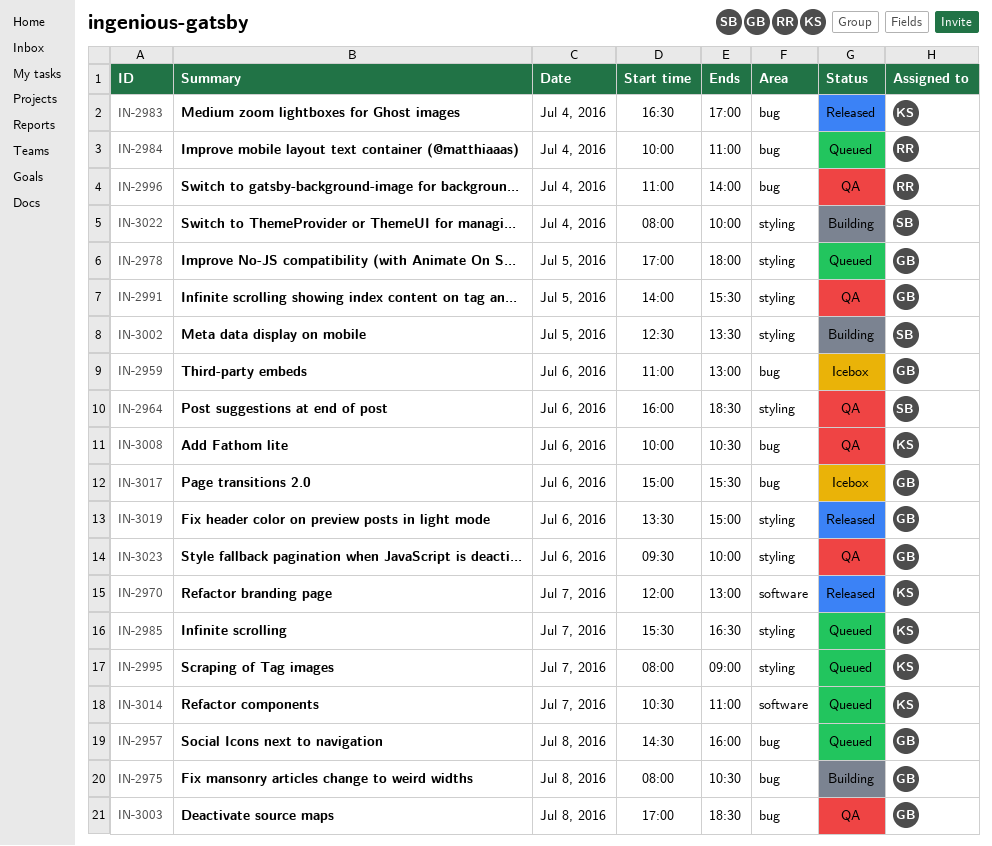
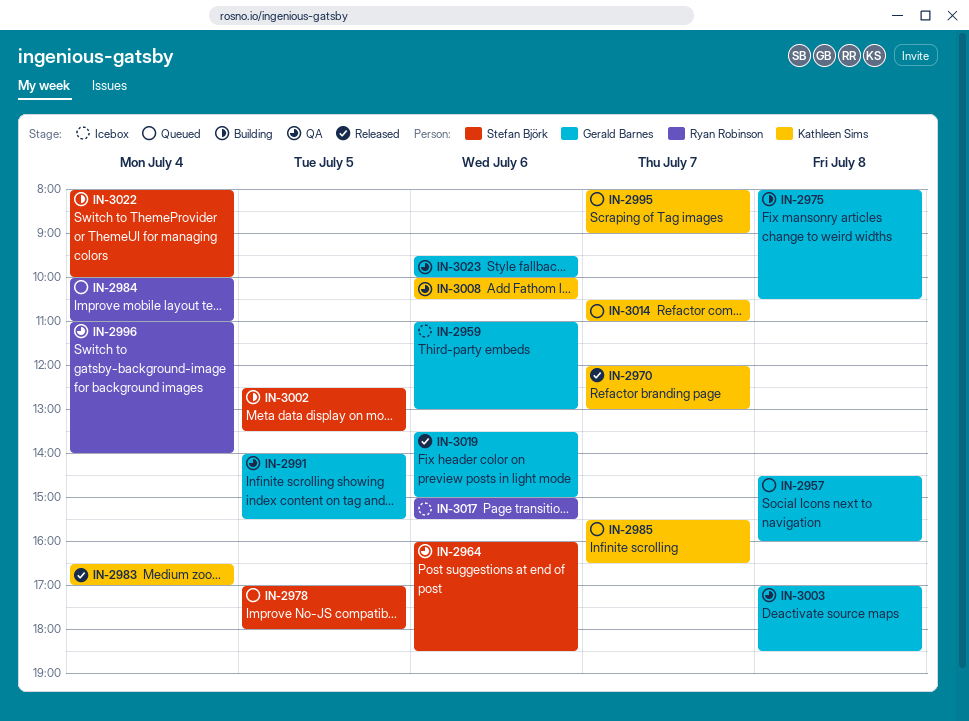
IN-2978, owner: Gerald Barnes -> Stefan Björk
IN-3017, owner: Gerald Barnes -> Ryan Robinson

